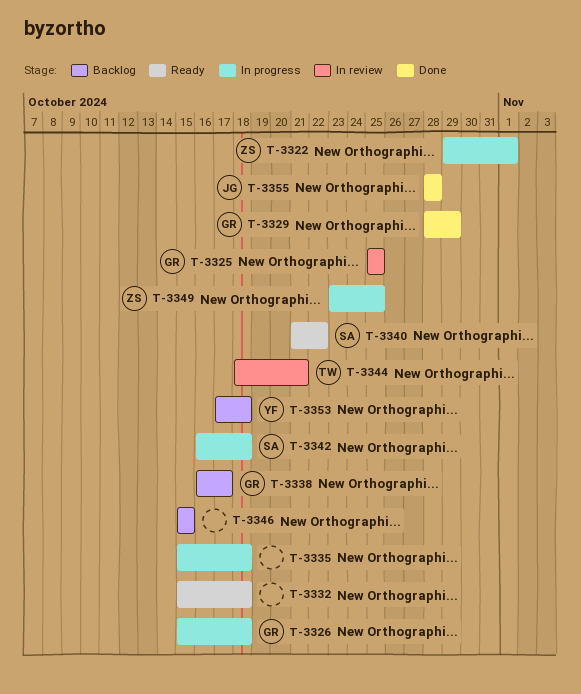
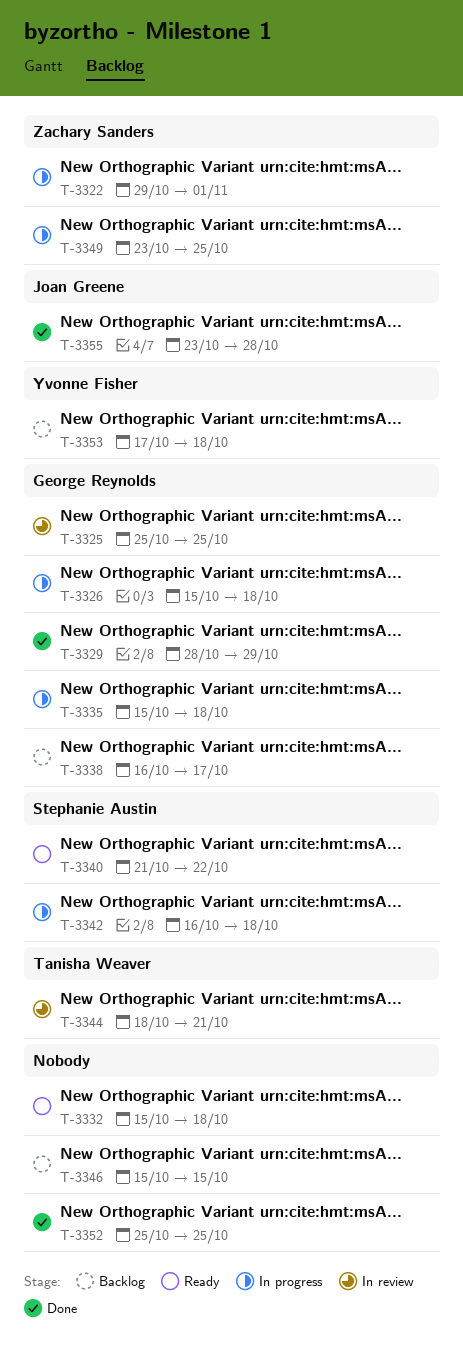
T-3335, owner: none -> George Reynolds
T-3352: none -> present
T-3355, start: Oct 28 -> Oct 23

